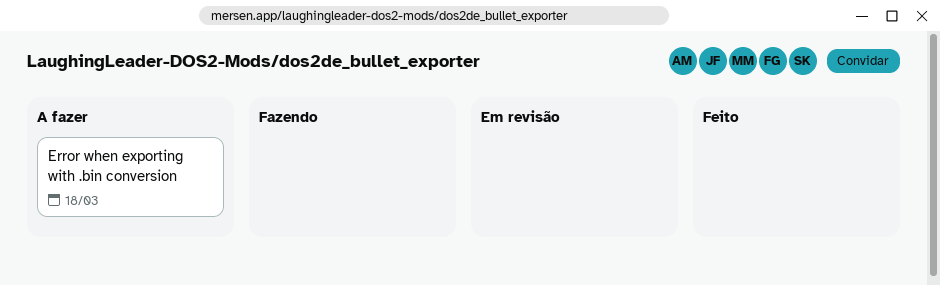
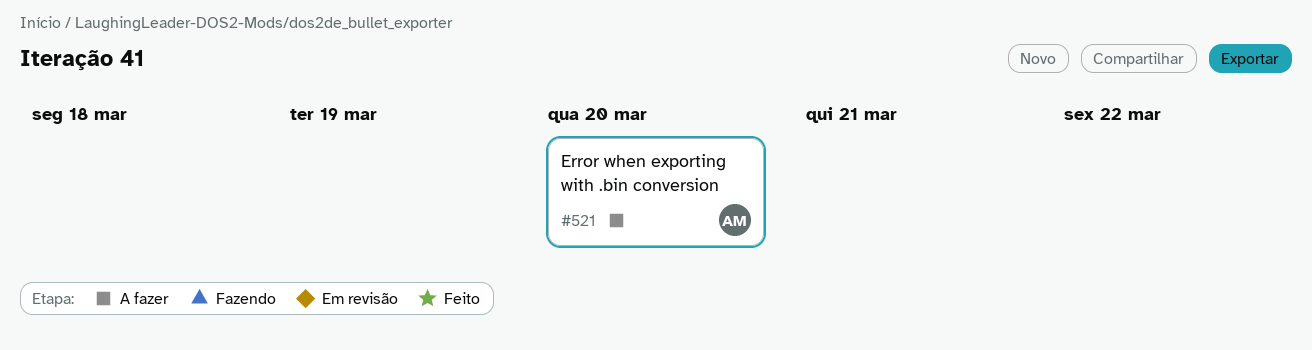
Error when exporting with .bin conversion, due: Mar 18 -> Mar 20

